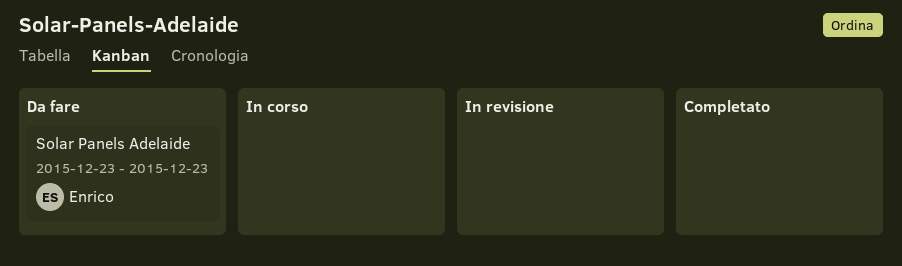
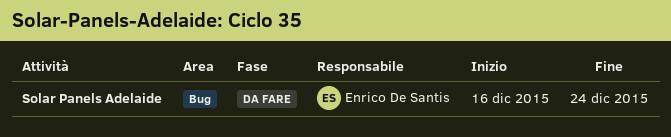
Solar Panels Adelaide, start: Dec 23 -> Dec 16
Solar Panels Adelaide, due: Dec 23 -> Dec 24

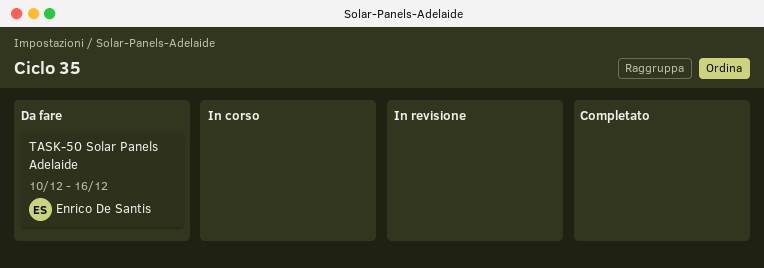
Solar Panels Adelaide, start: Dec 16 -> Dec 10
Solar Panels Adelaide, due: Dec 24 -> Dec 16

